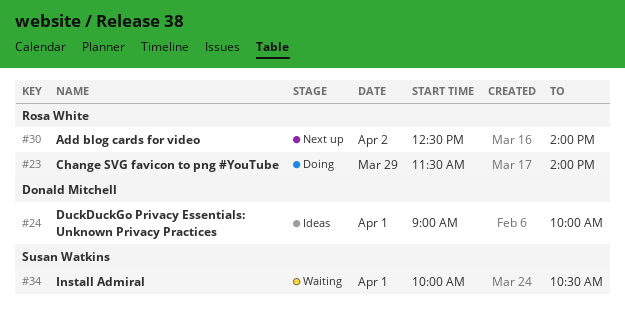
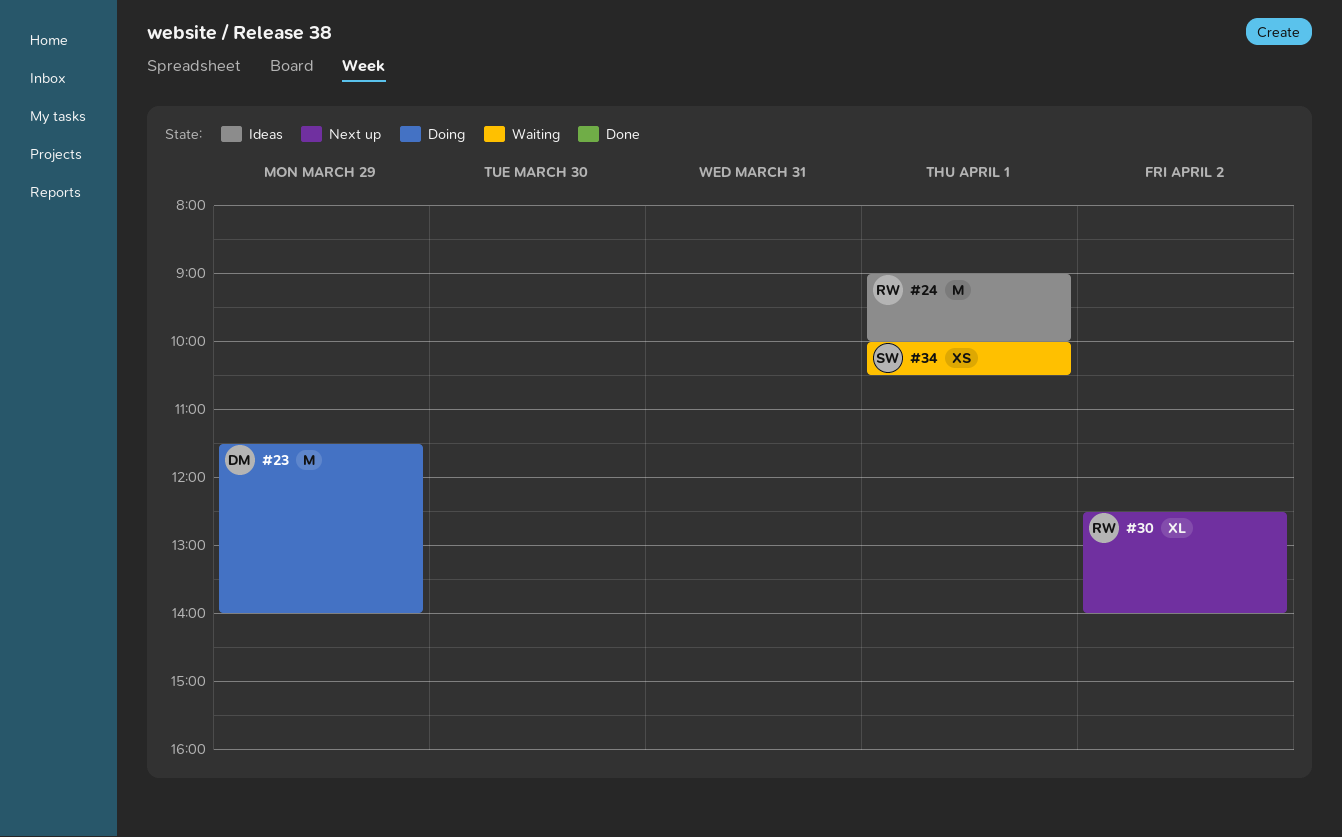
#23, owner: Rosa White -> Donald Mitchell
#24, owner: Donald Mitchell -> Rosa White

